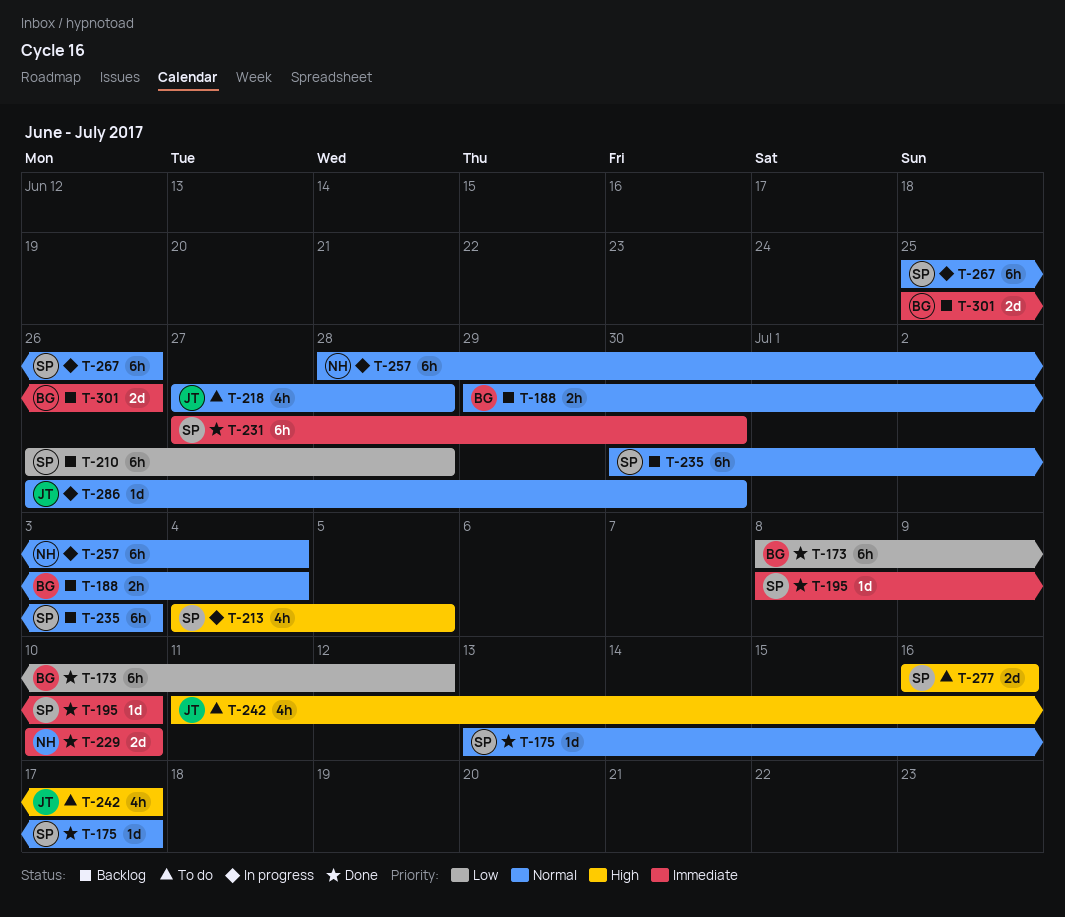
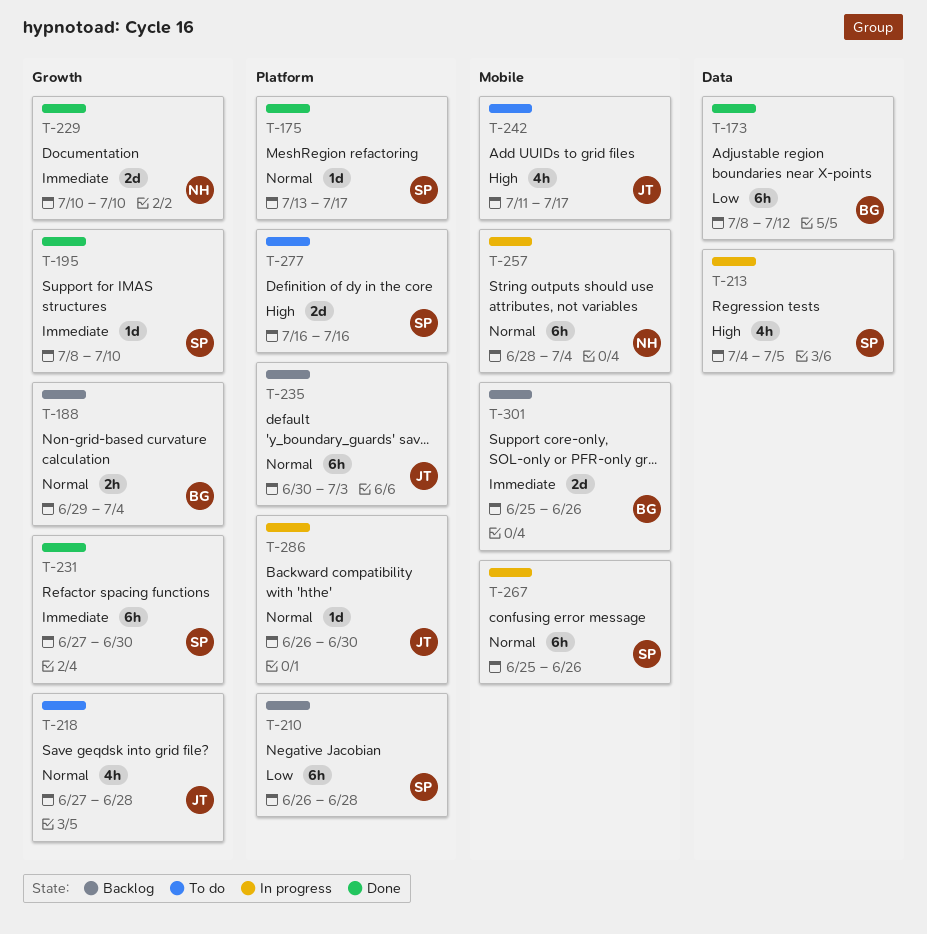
T-235, owner: SP -> JT

